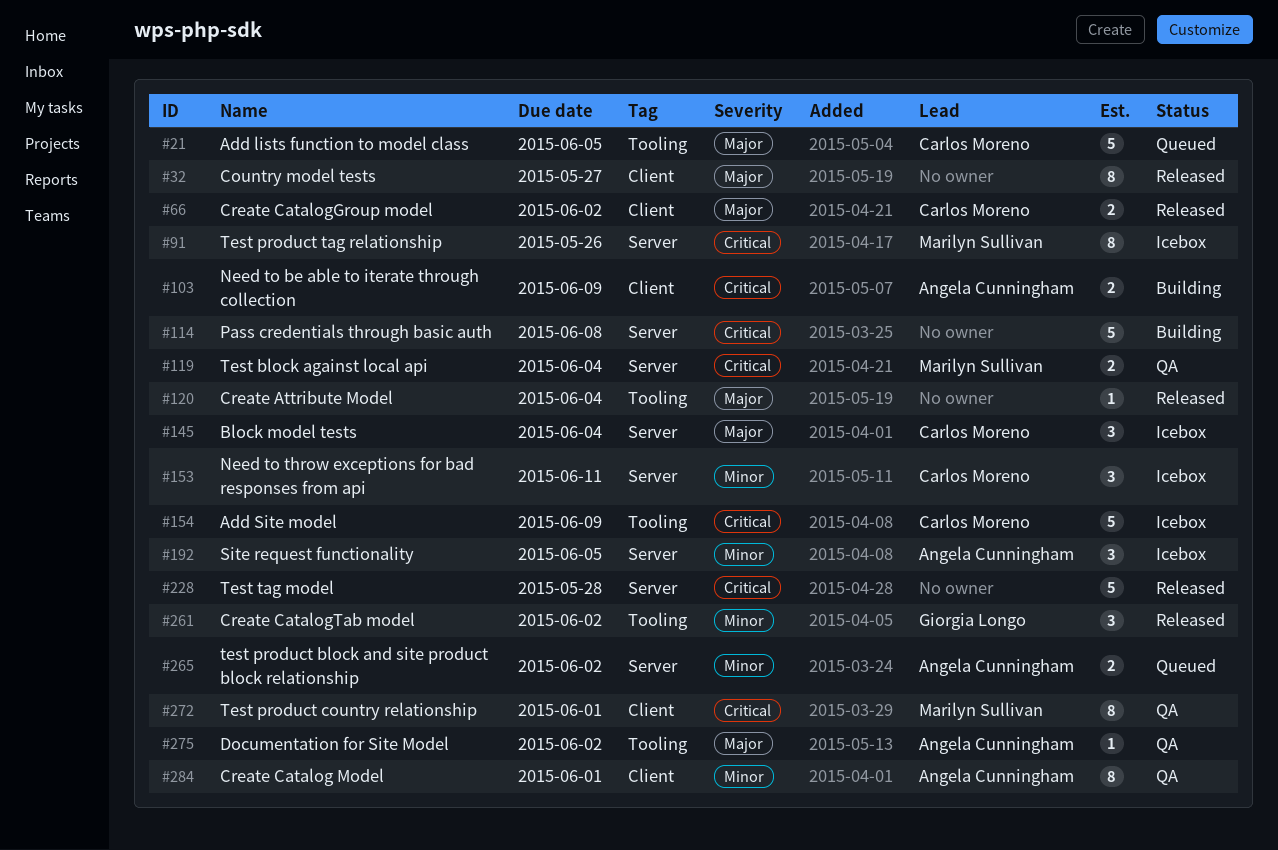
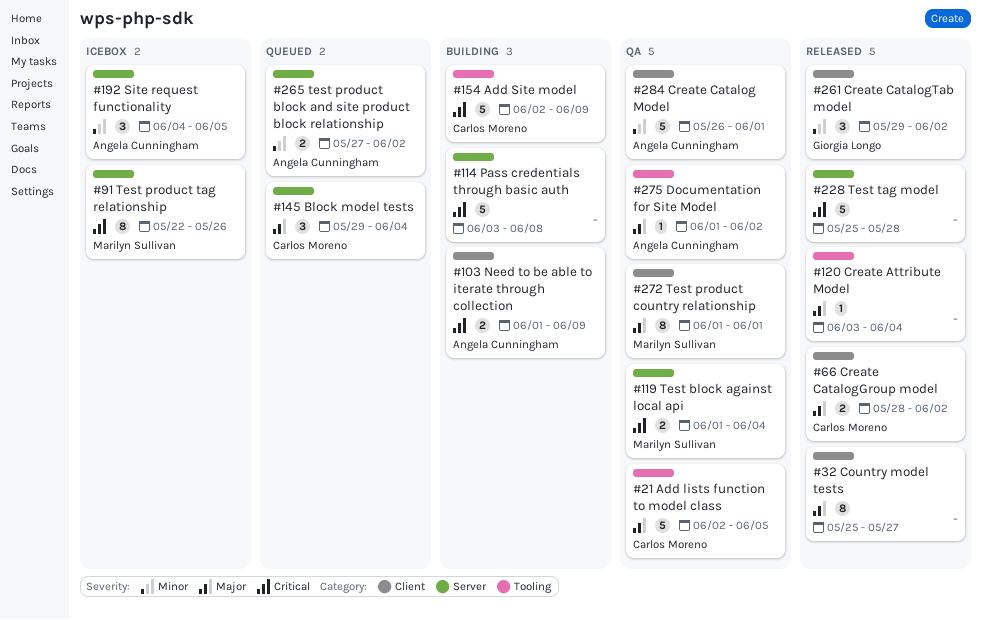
#21, status: Queued -> QA
#145, status: Icebox -> Queued
#153: present -> none
#154, status: Icebox -> Building
#261, label: Tooling -> Client
#272, priority: Critical -> Major
#284, estimate: 8 -> 5

